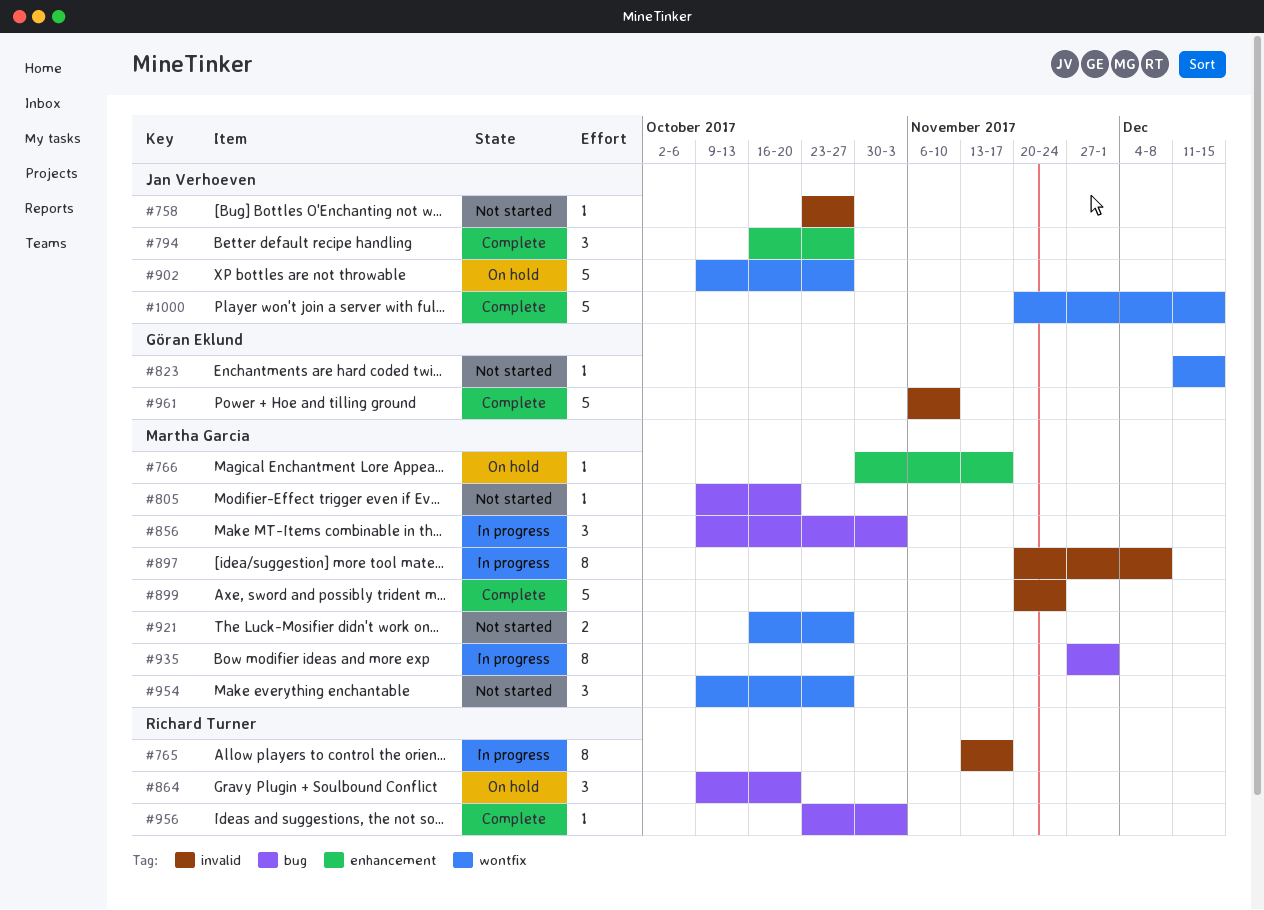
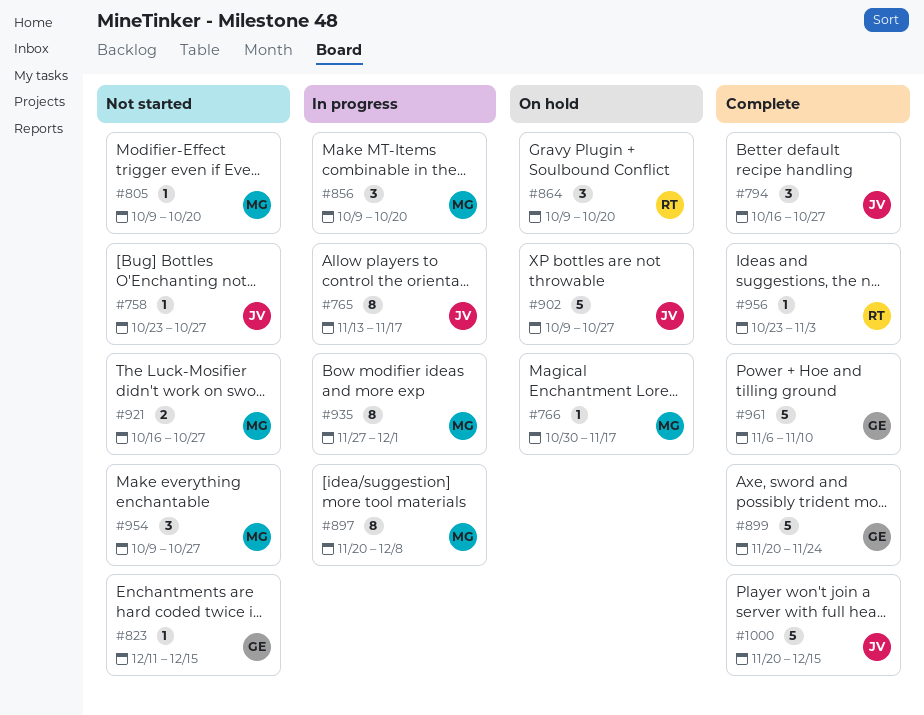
#765, owner: Richard Turner -> Jan Verhoeven
#856, due: Nov 3 -> Oct 20
#899, owner: Martha Garcia -> Göran Eklund

